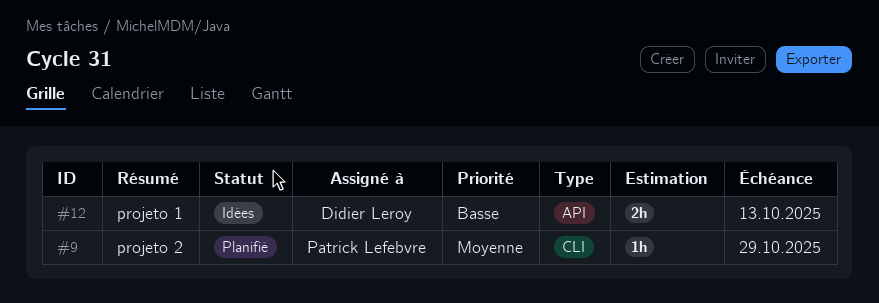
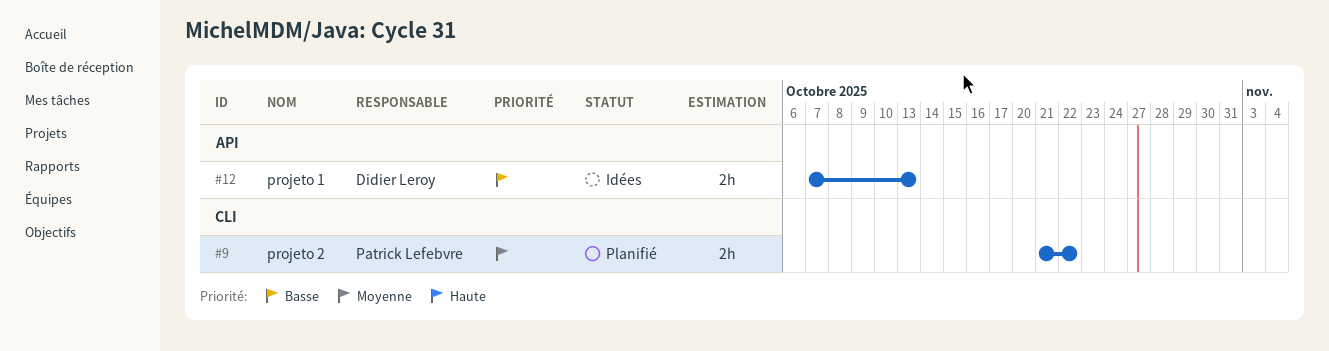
#9, estimate: 1h -> 2h
#9, due: Oct 29 -> Oct 22

